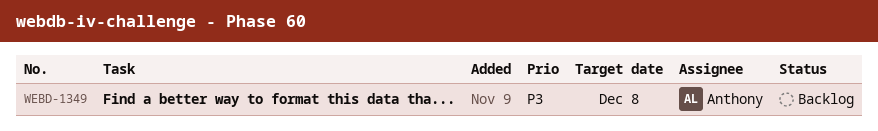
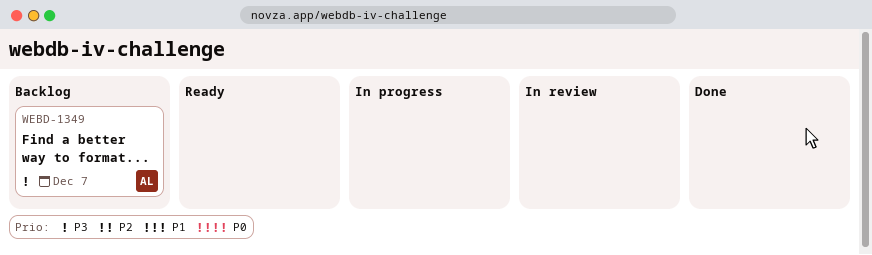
WEBD-1349, due: Dec 8 -> Dec 7

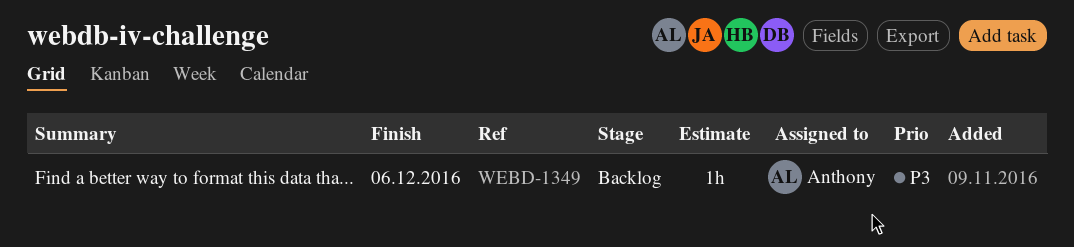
WEBD-1349, due: Dec 7 -> Dec 6

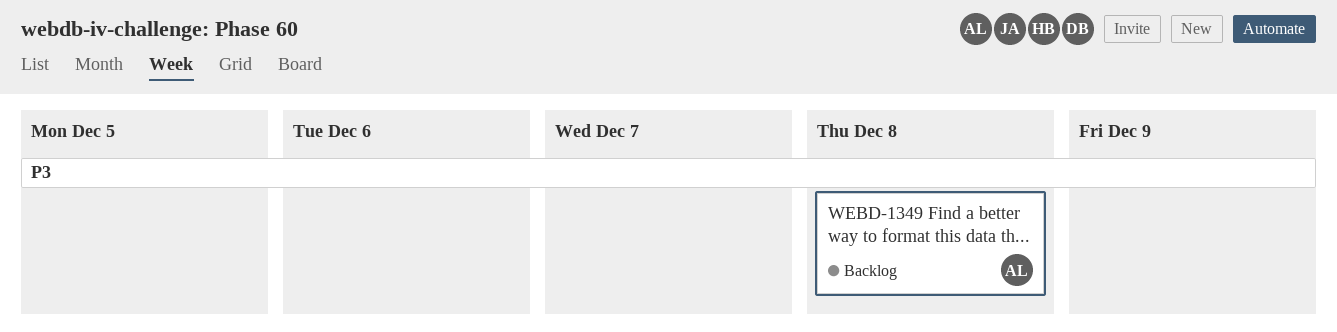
WEBD-1349, due: Dec 6 -> Dec 8

